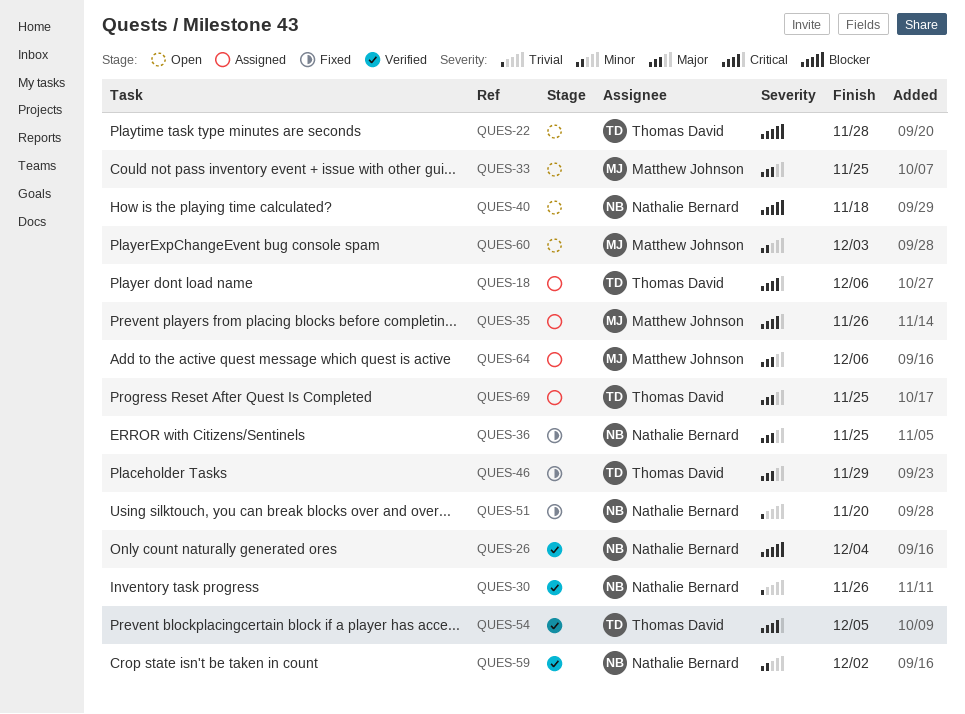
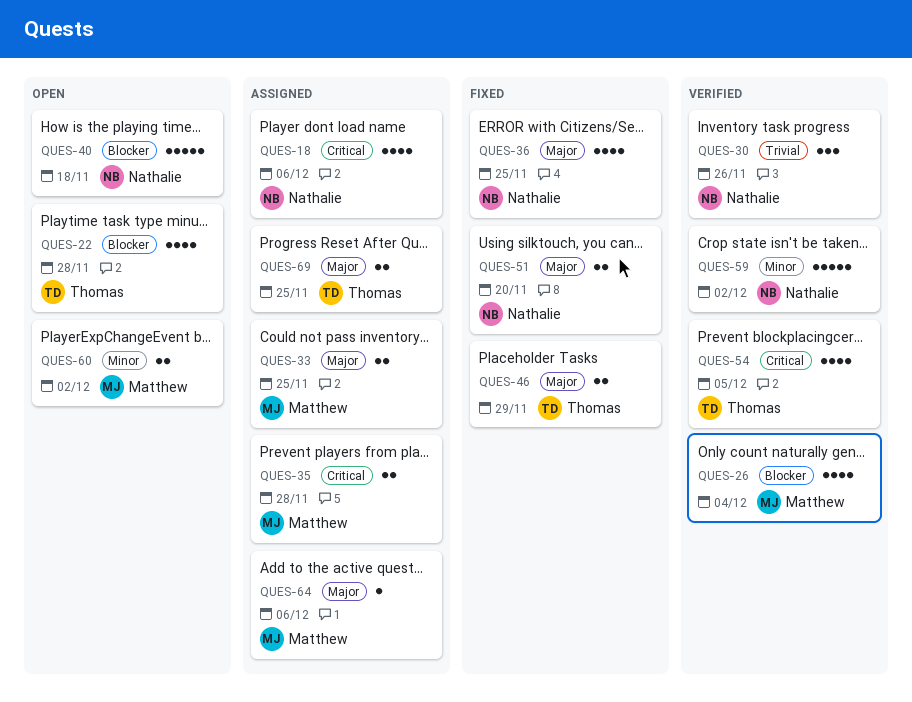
QUES-18, owner: Thomas David -> Nathalie Bernard
QUES-26, owner: Nathalie Bernard -> Matthew Johnson
QUES-33, status: Open -> Assigned
QUES-35, due: Nov 26 -> Nov 28
QUES-51, priority: Trivial -> Major
QUES-60, due: Dec 3 -> Dec 2

